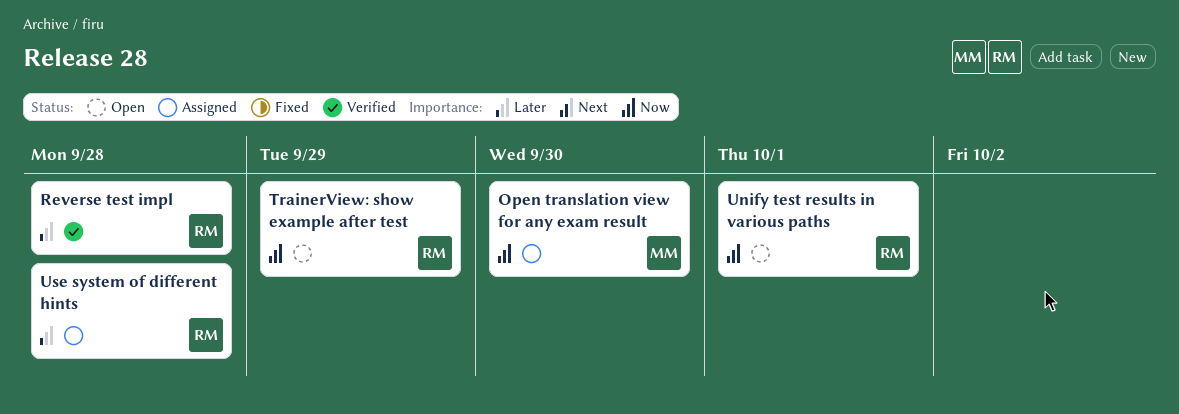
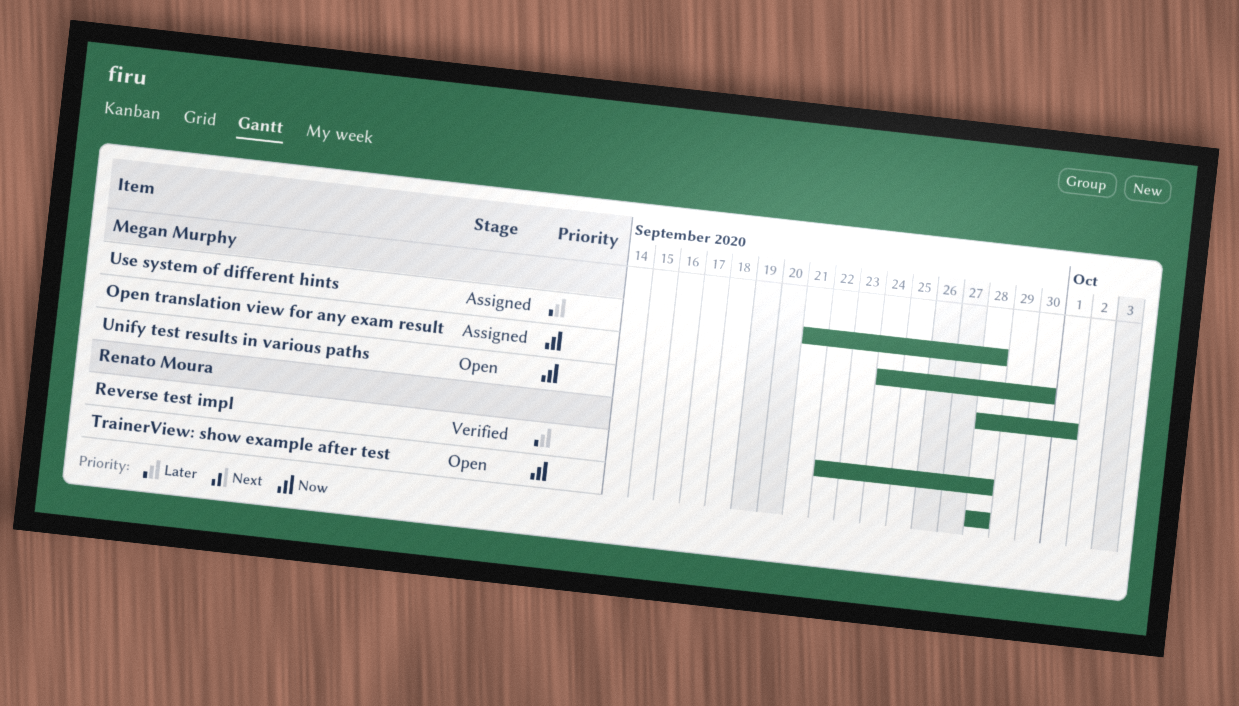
TrainerView: show example after test, due: Sep 29 -> Sep 28
Unify test results in various paths, owner: Renato Moura -> Megan Murphy
Use system of different hints, owner: Renato Moura -> Megan Murphy

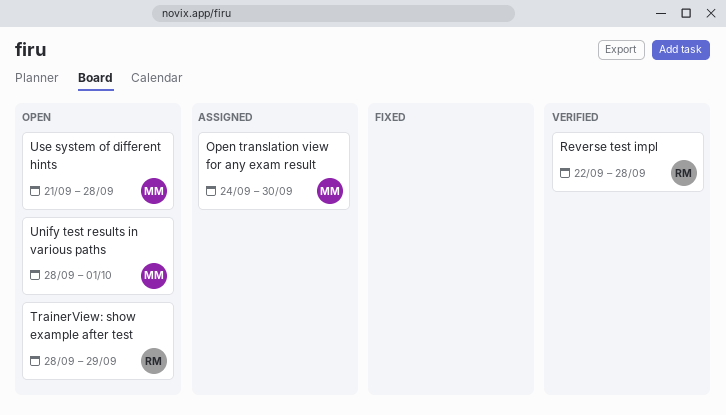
TrainerView: show example after test, due: Sep 28 -> Sep 29
Use system of different hints, status: Assigned -> Open

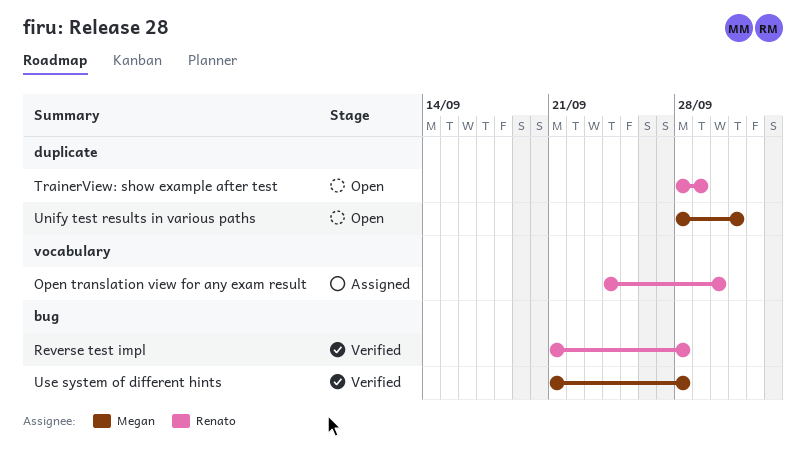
Open translation view for any exam result, owner: Megan -> Renato
Reverse test impl, start: Sep 22 -> Sep 21
Use system of different hints, status: Open -> Verified

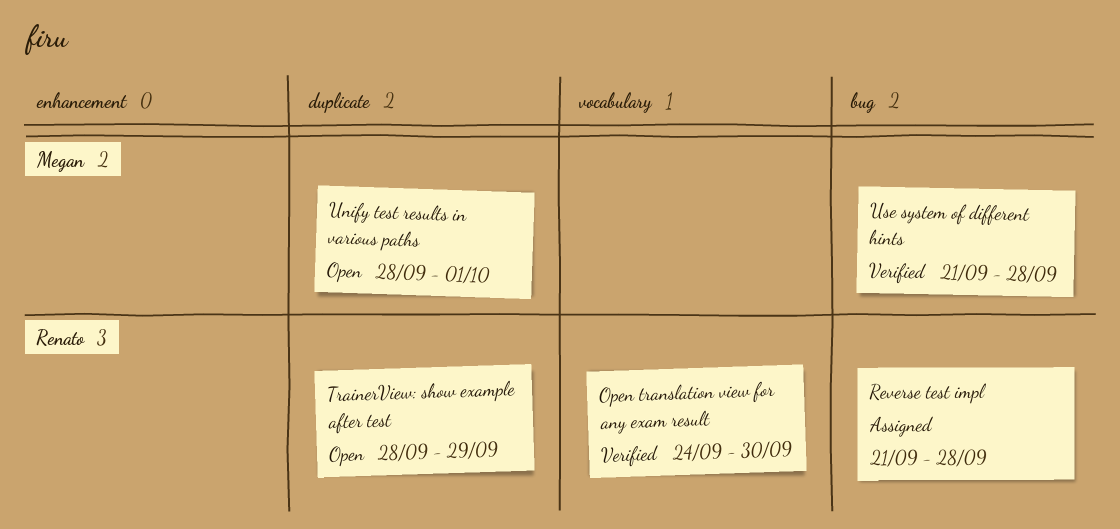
Open translation view for any exam result, status: Assigned -> Verified
Reverse test impl, status: Verified -> Assigned

